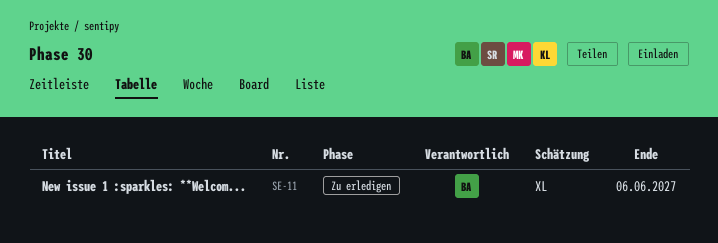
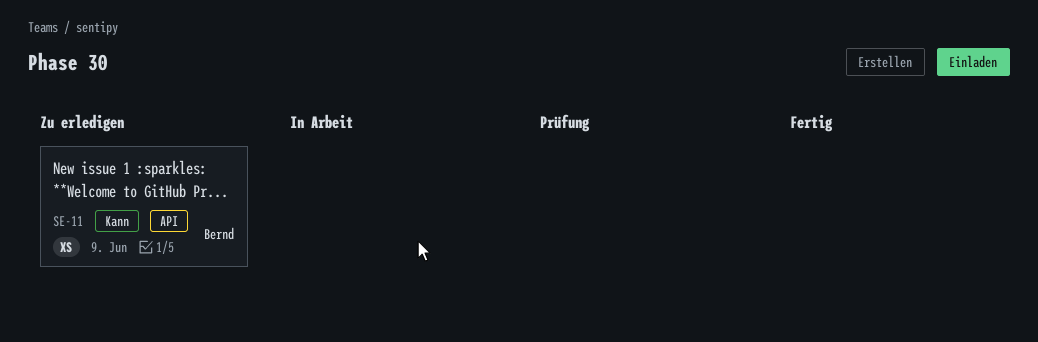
SE-11, estimate: XL -> XS
SE-11, due: Jun 6 -> Jun 9

